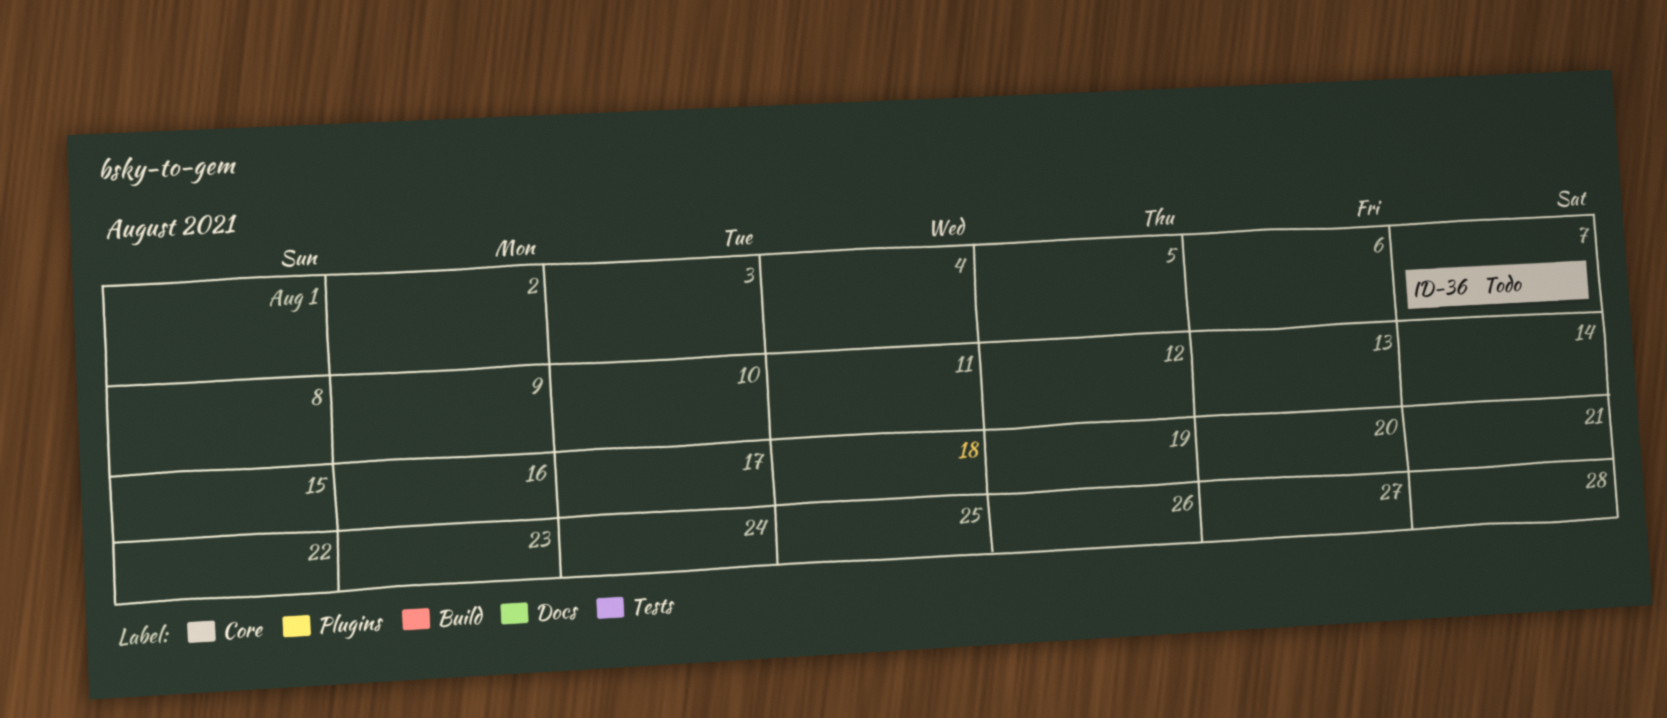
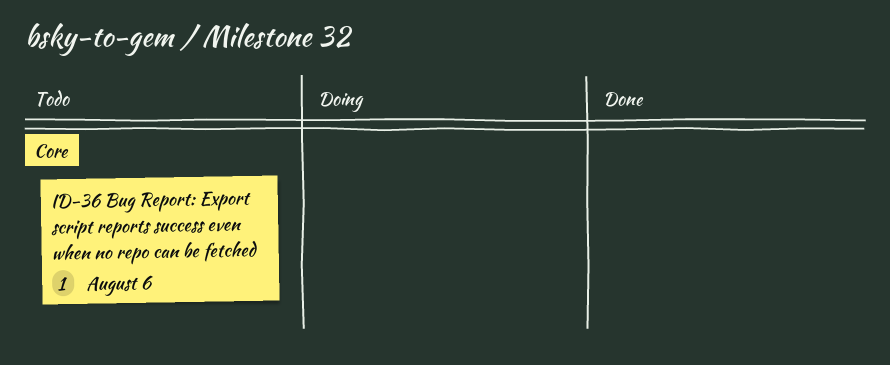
ID-36, due: Aug 7 -> Aug 6

